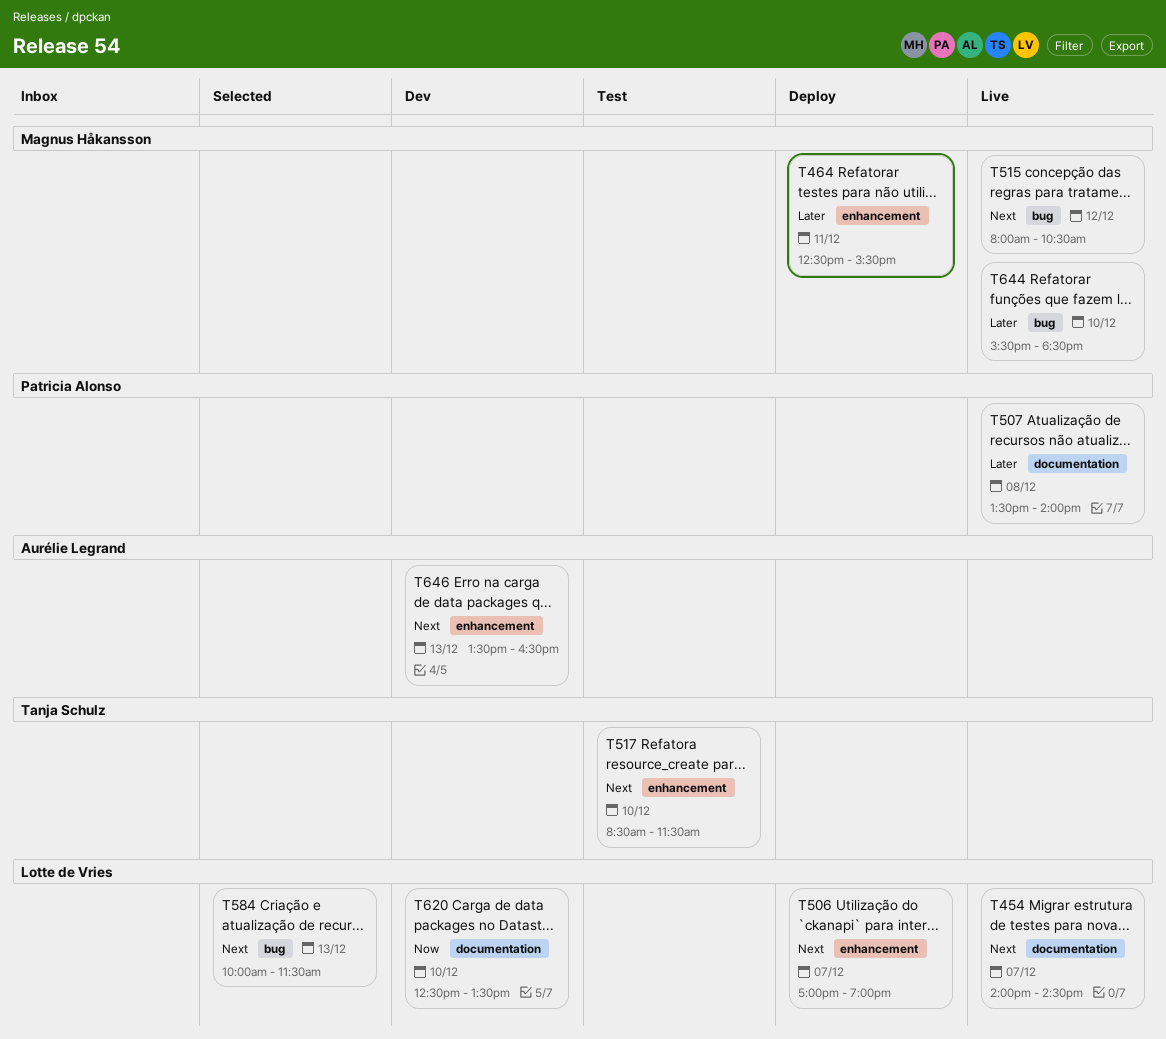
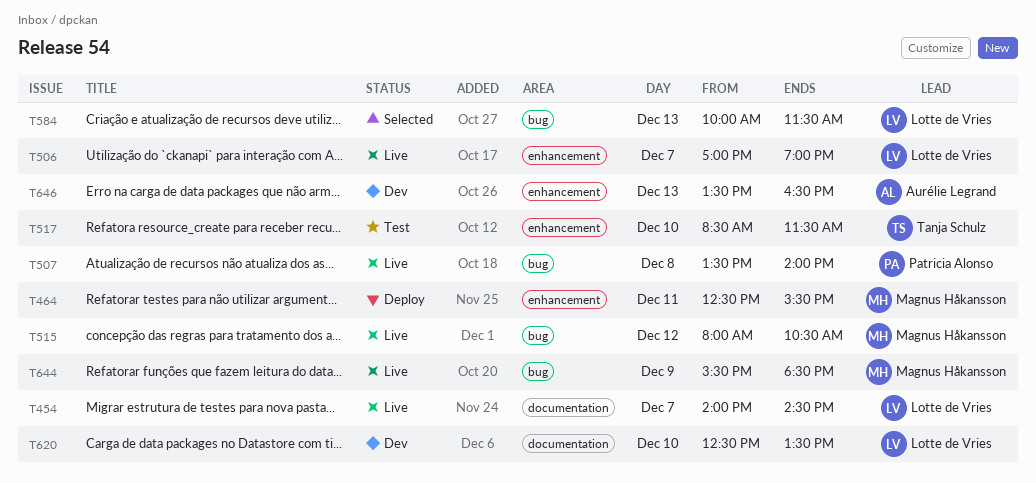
T506, status: Deploy -> Live
T507, label: documentation -> bug
T644, day: Dec 10 -> Dec 9

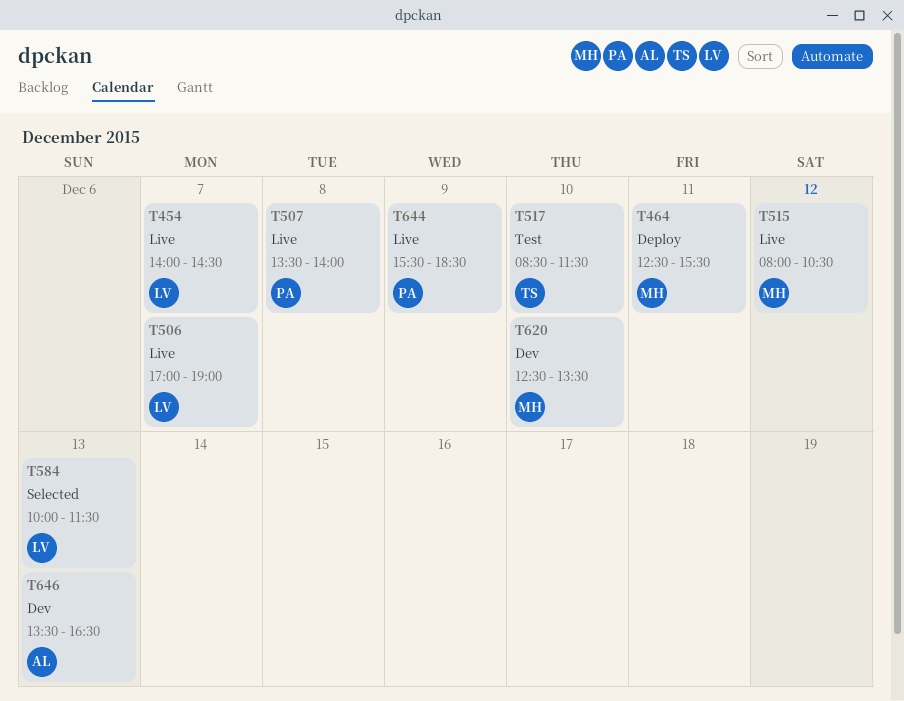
T620, owner: Lotte de Vries -> Magnus Håkansson
T644, owner: Magnus Håkansson -> Patricia Alonso

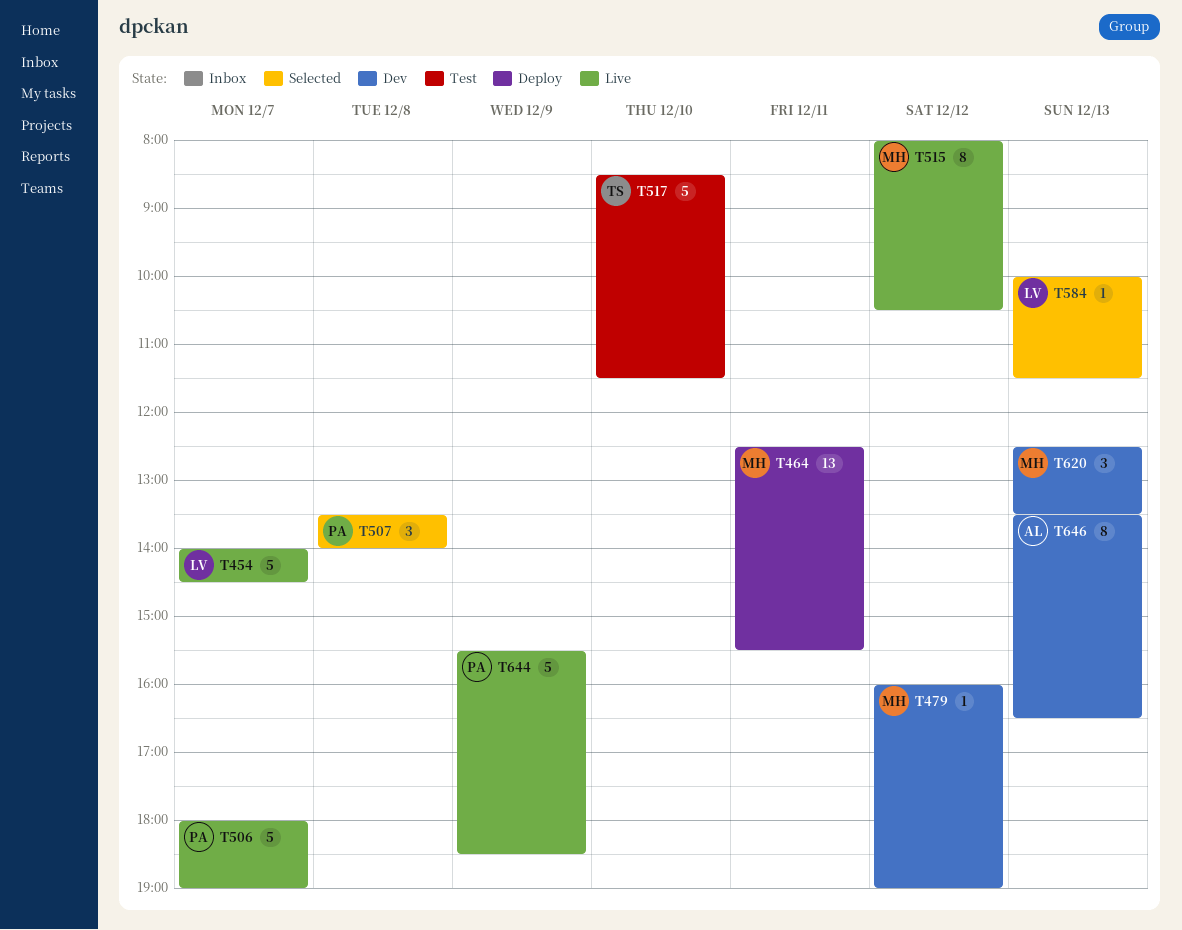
T479: none -> present
T506, owner: LV -> PA
T506, begins: 17:00 -> 18:00
T507, status: Live -> Selected
T620, day: Dec 10 -> Dec 13

